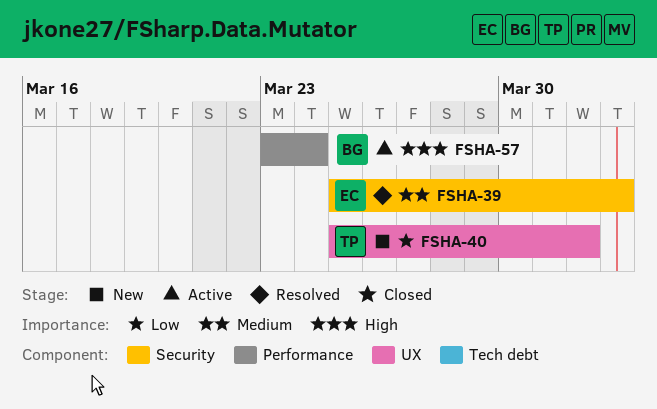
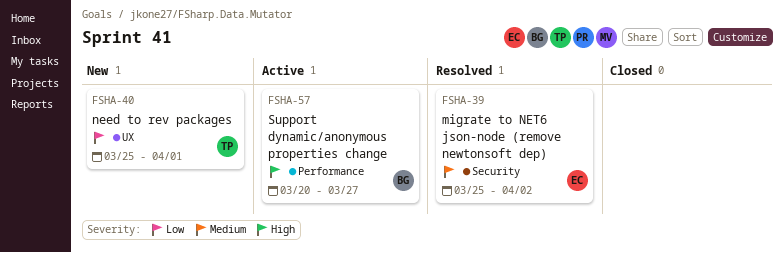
FSHA-57, start: Mar 23 -> Mar 20
FSHA-57, due: Mar 24 -> Mar 27

